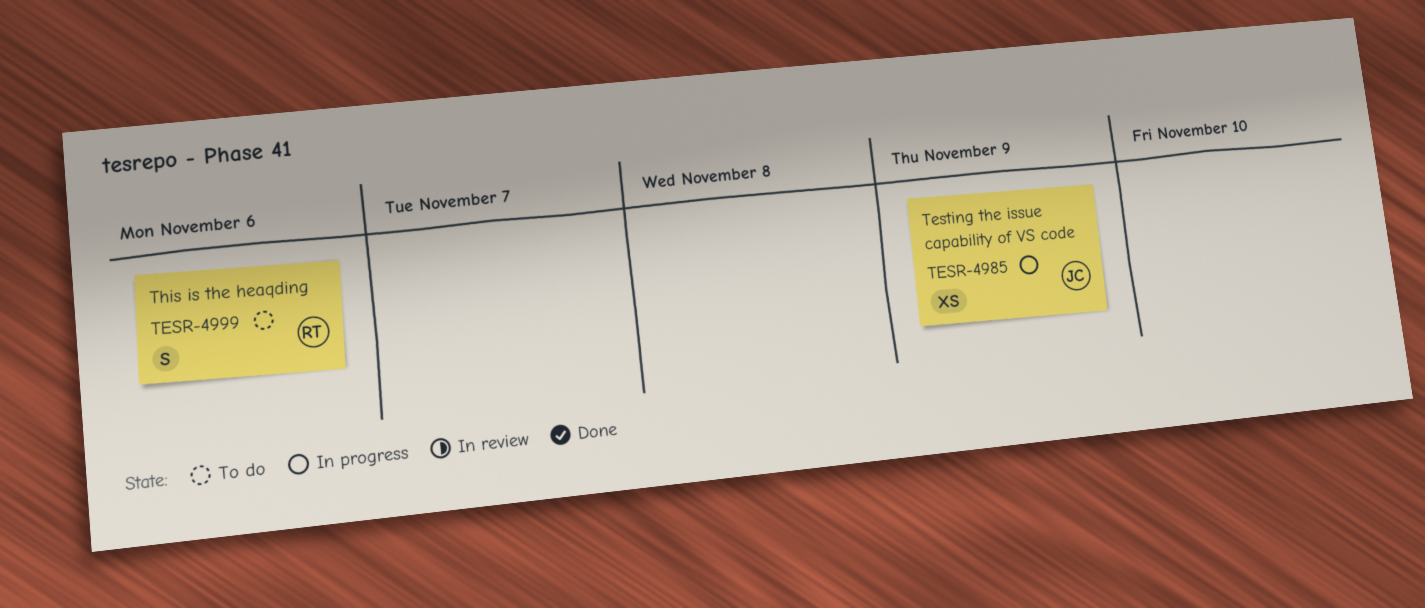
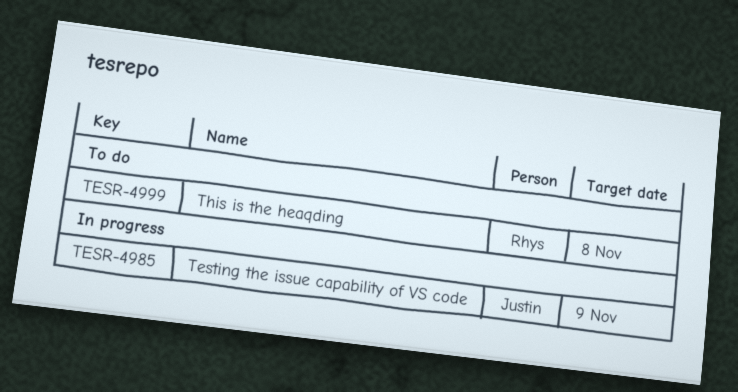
TESR-4999, due: Nov 6 -> Nov 8

